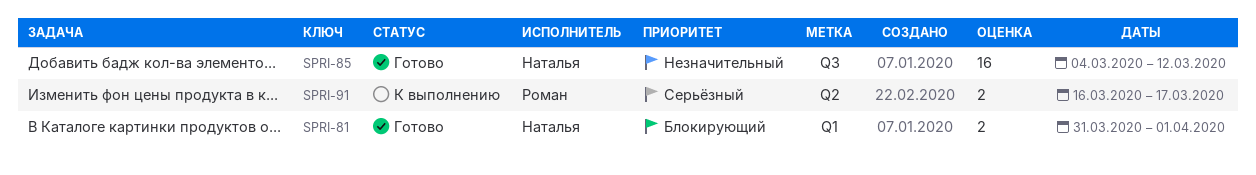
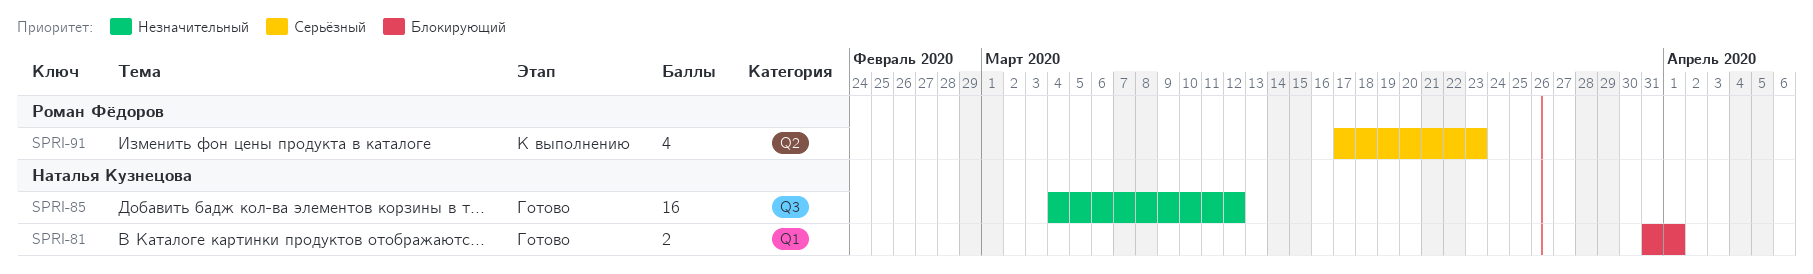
SPRI-91, estimate: 2 -> 4
SPRI-91, start: Mar 16 -> Mar 17
SPRI-91, due: Mar 17 -> Mar 23

